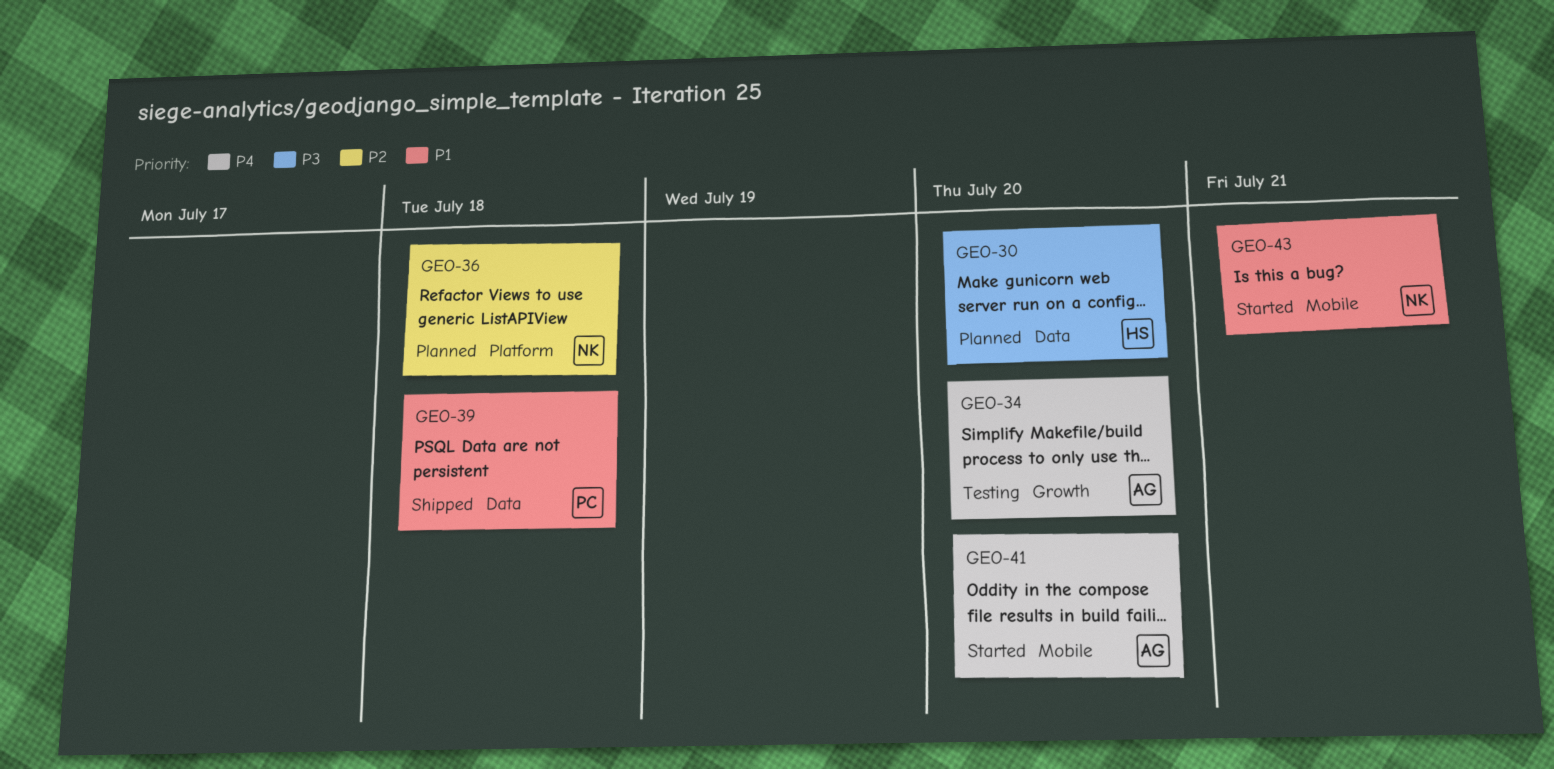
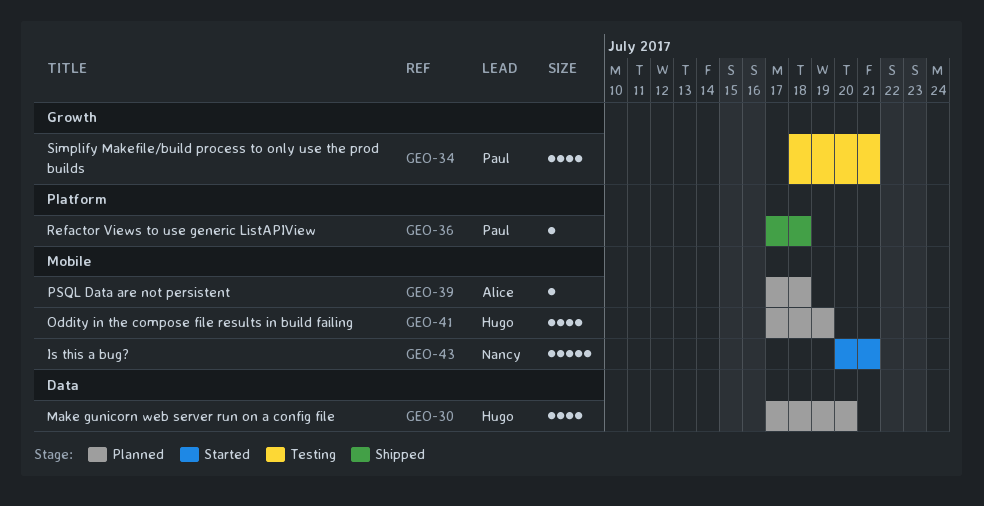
GEO-34, owner: Alice -> Paul
GEO-34, due: Jul 20 -> Jul 21
GEO-36, status: Planned -> Shipped
GEO-36, owner: Nancy -> Paul
GEO-39, status: Shipped -> Planned
GEO-39, owner: Paul -> Alice
GEO-39, label: Data -> Mobile
GEO-41, status: Started -> Planned
GEO-41, owner: Alice -> Hugo
GEO-41, due: Jul 20 -> Jul 19

